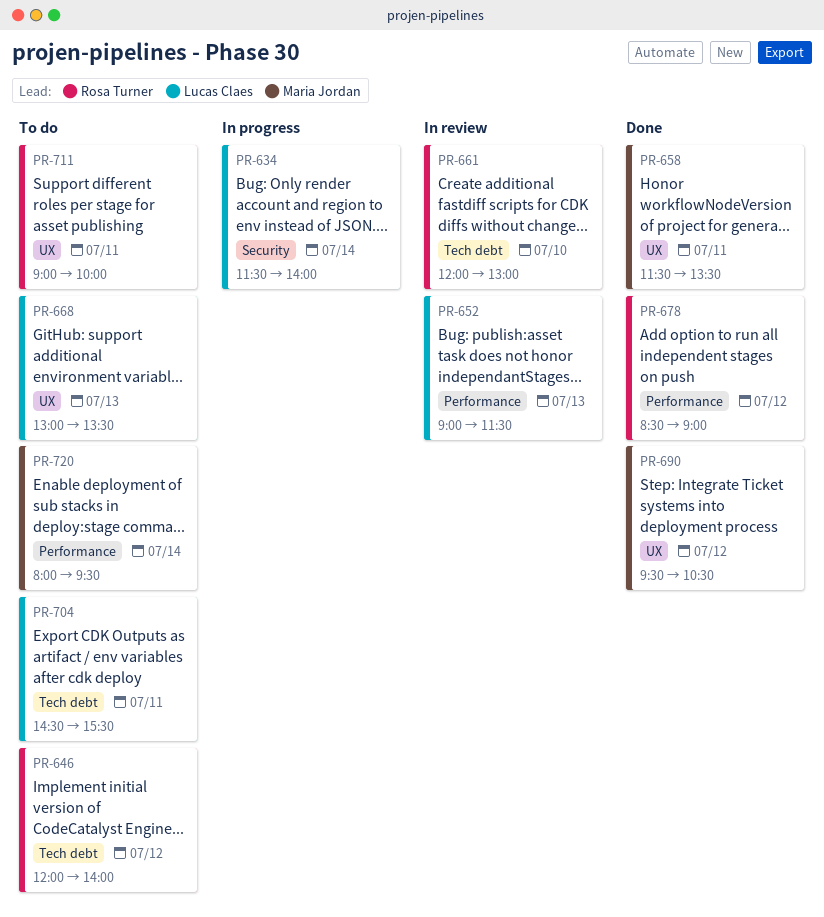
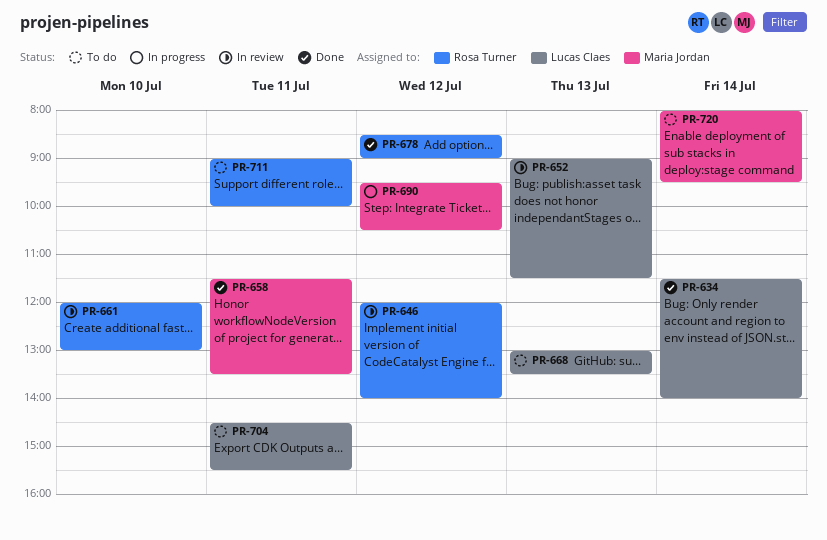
PR-634, status: In progress -> Done
PR-646, status: To do -> In review
PR-690, status: Done -> In progress

